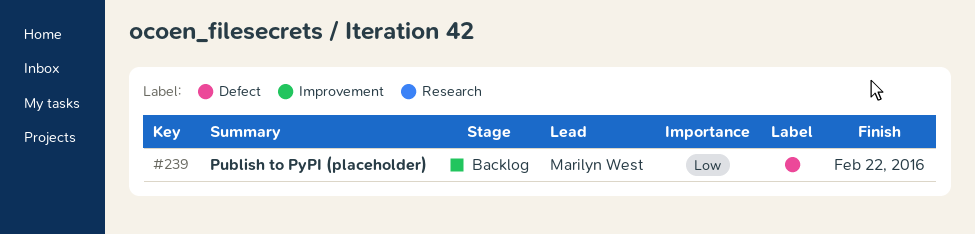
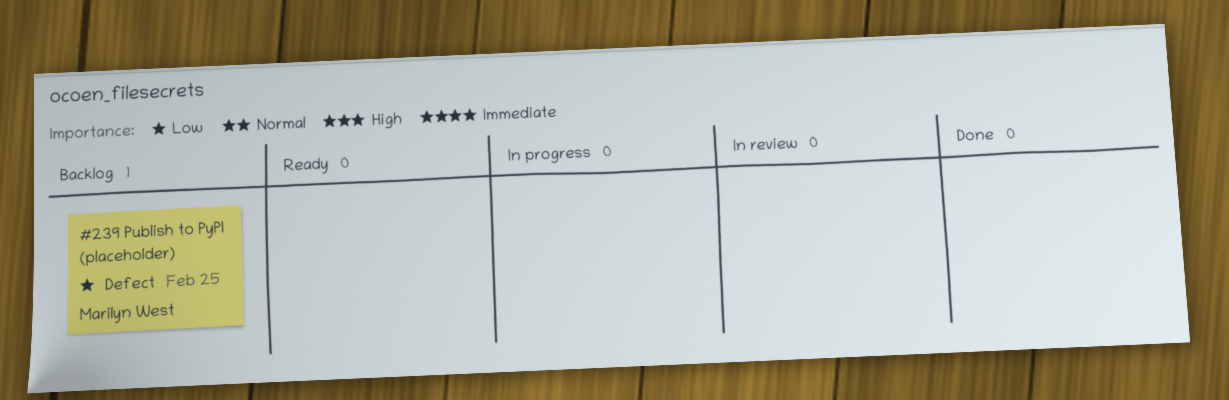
#239, due: Feb 22 -> Feb 25

